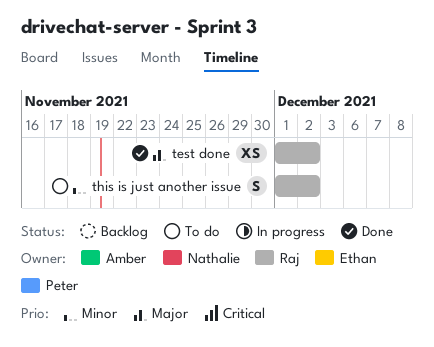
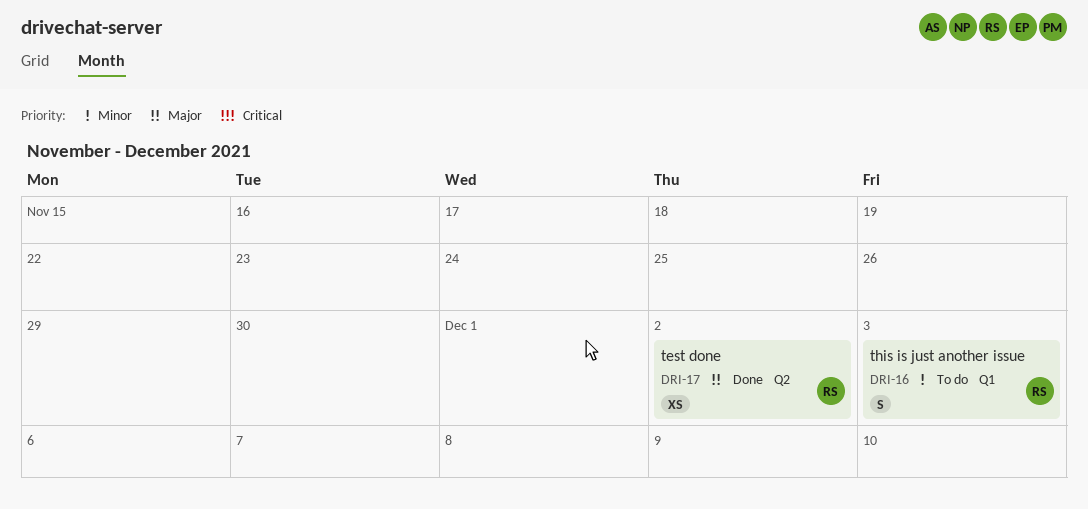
this is just another issue, due: Dec 2 -> Dec 3

